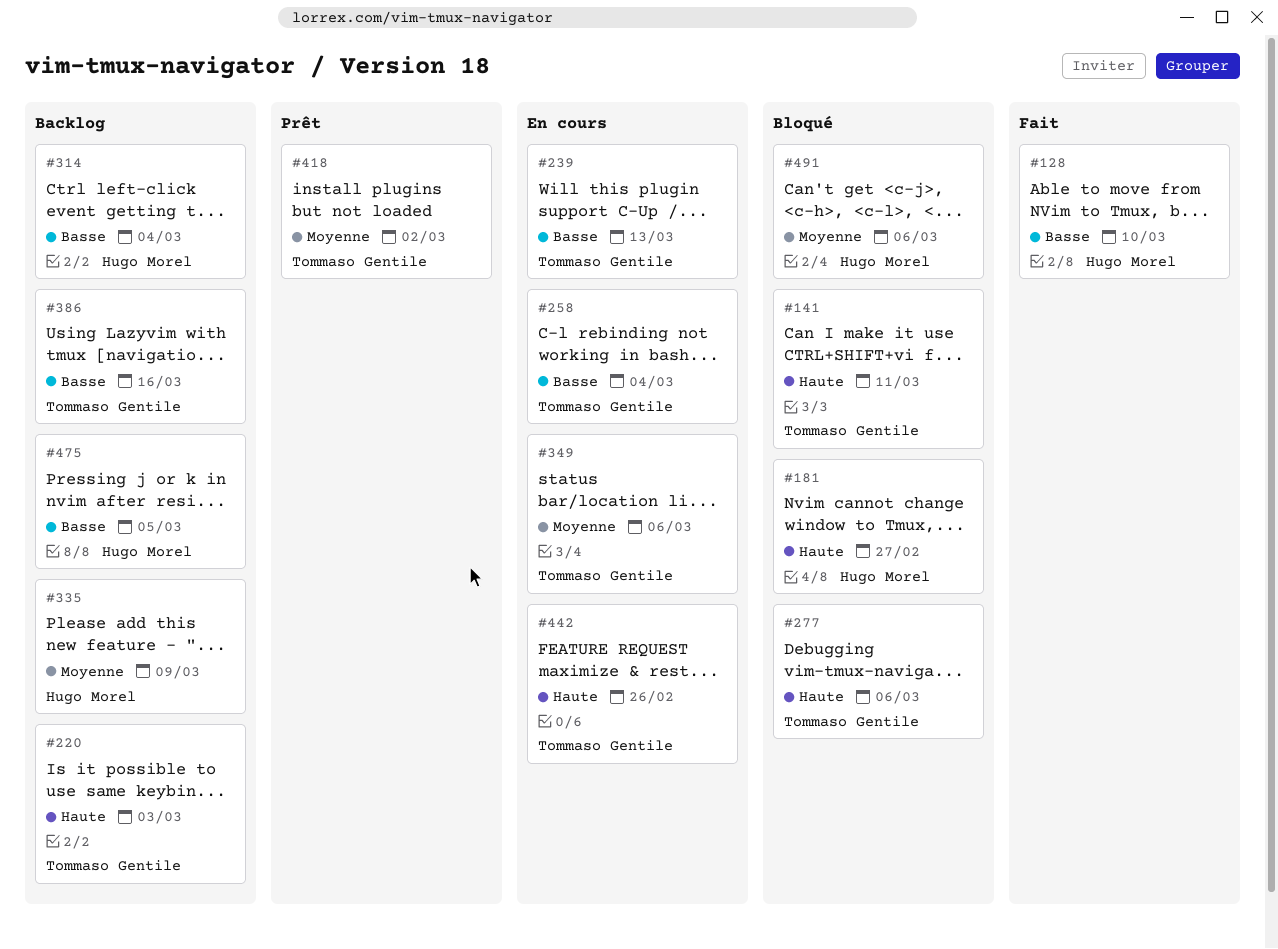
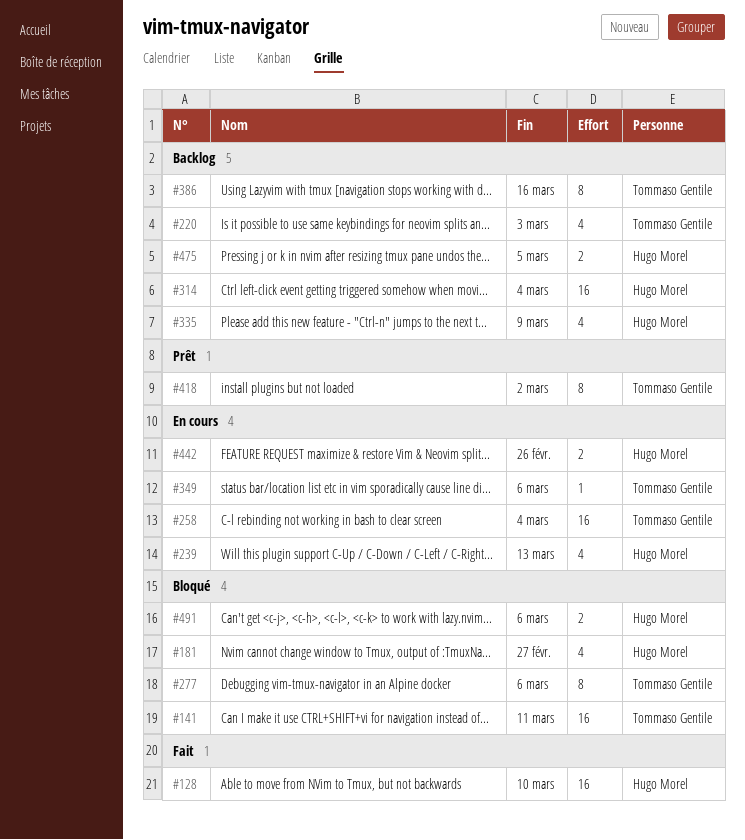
#239, owner: Tommaso Gentile -> Hugo Morel
#442, owner: Tommaso Gentile -> Hugo Morel

